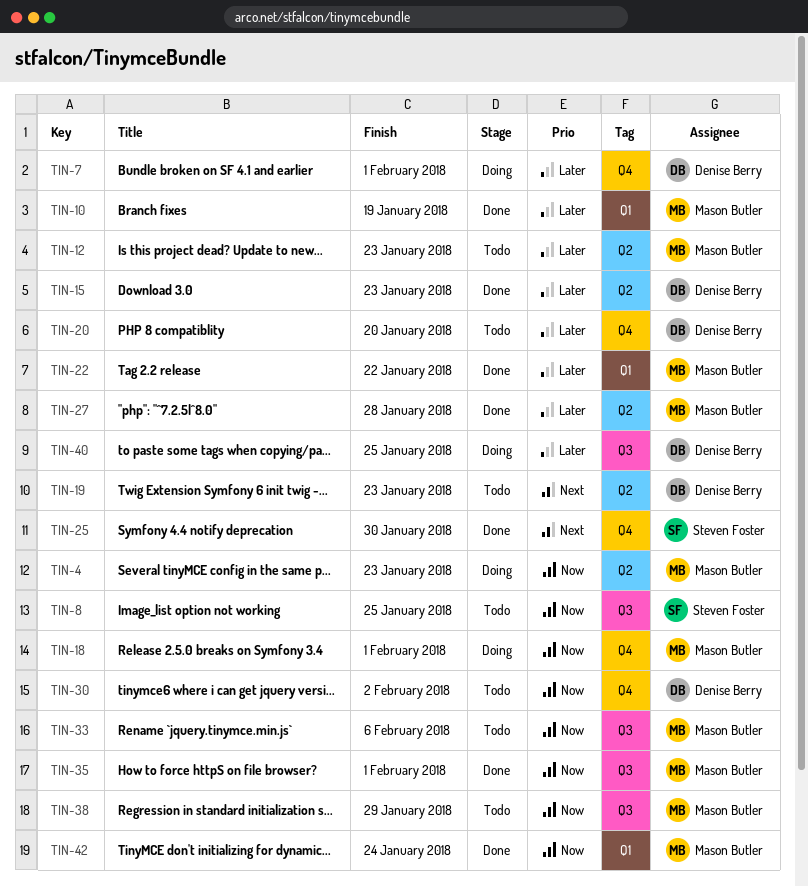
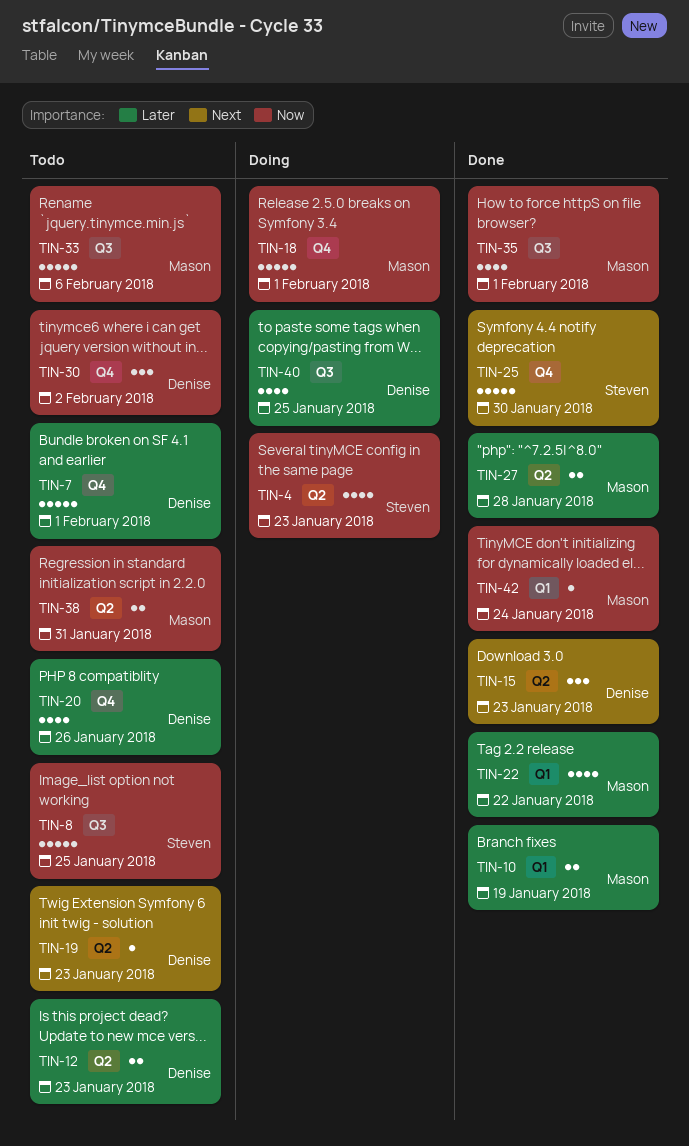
TIN-4, owner: Mason Butler -> Steven Foster
TIN-7, status: Doing -> Todo
TIN-12, owner: Mason Butler -> Denise Berry
TIN-15, priority: Later -> Next
TIN-20, due: Jan 20 -> Jan 26
TIN-38, label: Q3 -> Q2
TIN-38, due: Jan 29 -> Jan 31

